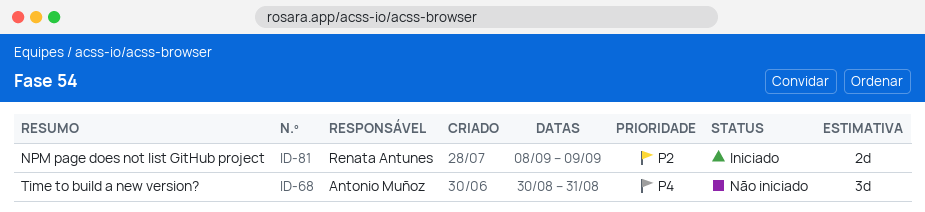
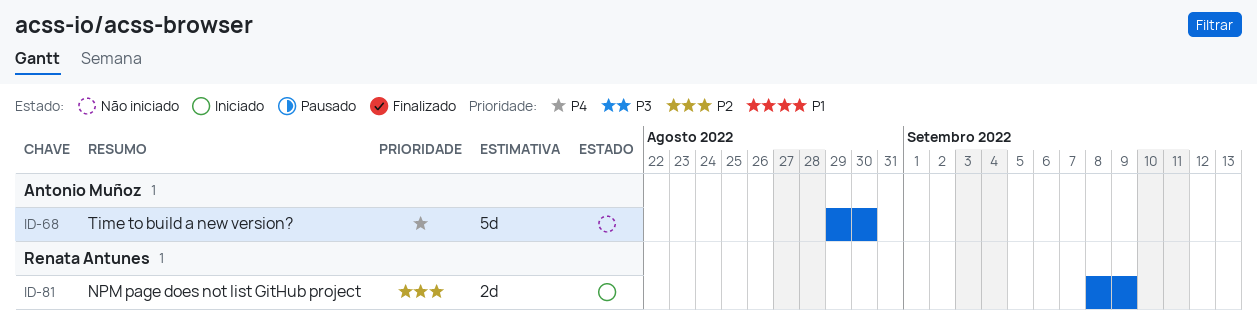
ID-68, estimate: 3d -> 5d
ID-68, start: Aug 30 -> Aug 29
ID-68, due: Aug 31 -> Aug 30

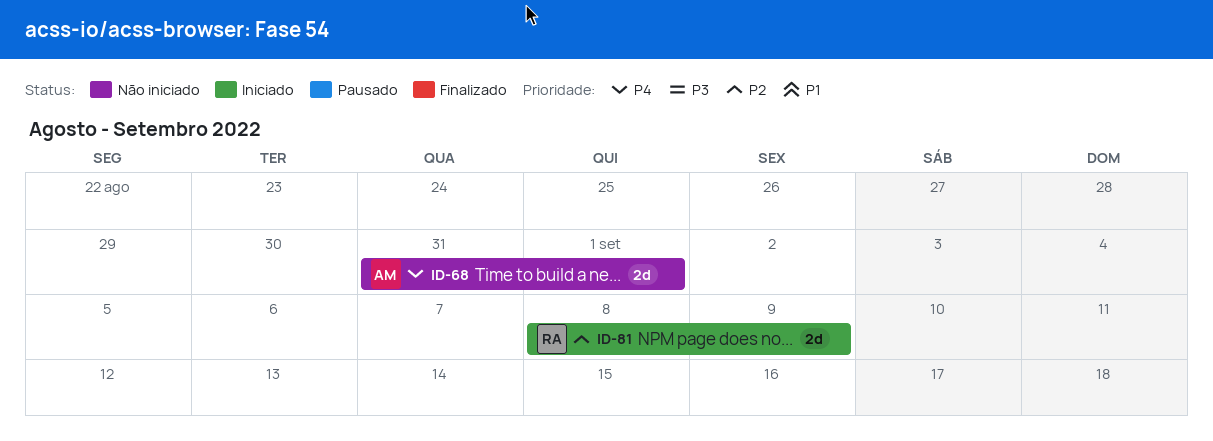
ID-68, estimate: 5d -> 2d
ID-68, start: Aug 29 -> Aug 31
ID-68, due: Aug 30 -> Sep 1

